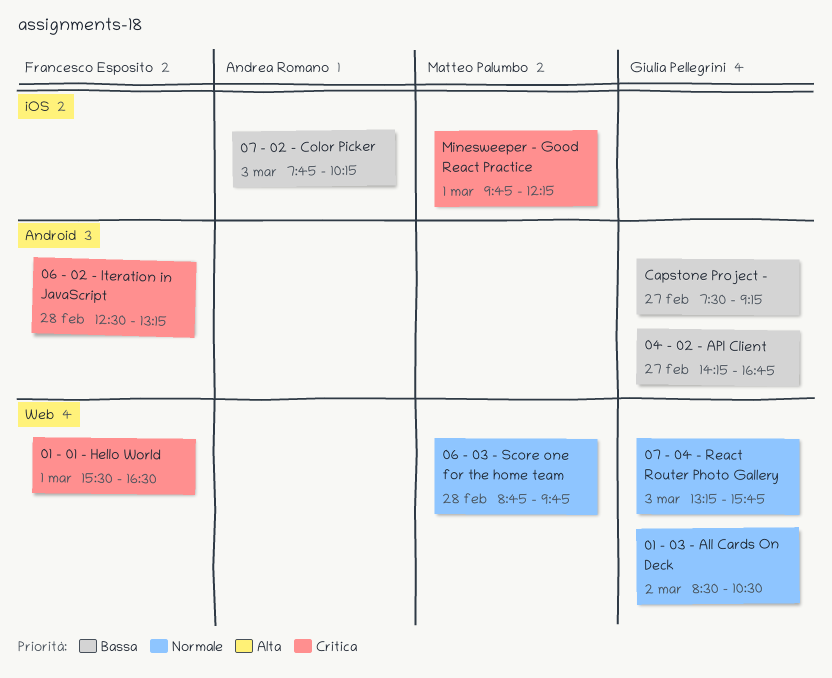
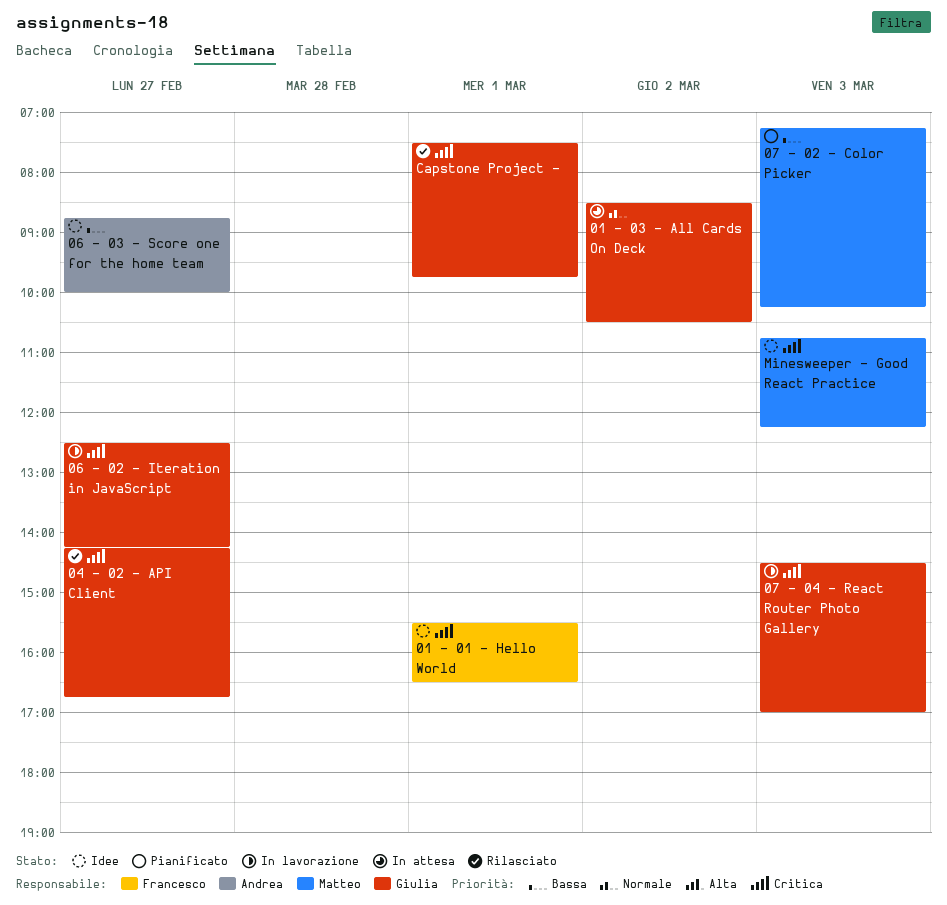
04 - 02 - API Client, priority: Bassa -> Critica
06 - 02 - Iteration in JavaScript, owner: Francesco Esposito -> Giulia Pellegrini
06 - 02 - Iteration in JavaScript, day: Feb 28 -> Feb 27
06 - 02 - Iteration in JavaScript, ends: 13:15 -> 14:15
06 - 03 - Score one for the home team, owner: Matteo Palumbo -> Andrea Romano
06 - 03 - Score one for the home team, priority: Normale -> Bassa
06 - 03 - Score one for the home team, day: Feb 28 -> Feb 27
06 - 03 - Score one for the home team, ends: 09:45 -> 10:00
07 - 02 - Color Picker, owner: Andrea Romano -> Matteo Palumbo
07 - 02 - Color Picker, begins: 07:45 -> 07:15
07 - 04 - React Router Photo Gallery, priority: Normale -> Critica
07 - 04 - React Router Photo Gallery, begins: 13:15 -> 14:30
07 - 04 - React Router Photo Gallery, ends: 15:45 -> 17:00
Capstone Project -, priority: Bassa -> Critica
Capstone Project -, day: Feb 27 -> Mar 1
Capstone Project -, ends: 09:15 -> 09:45
Minesweeper - Good React Practice, day: Mar 1 -> Mar 3
Minesweeper - Good React Practice, begins: 09:45 -> 10:45

